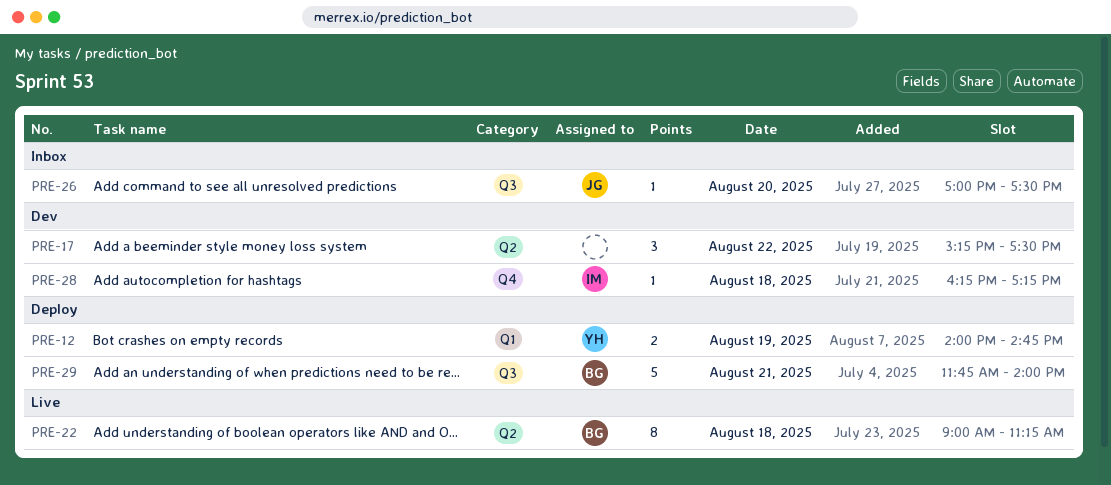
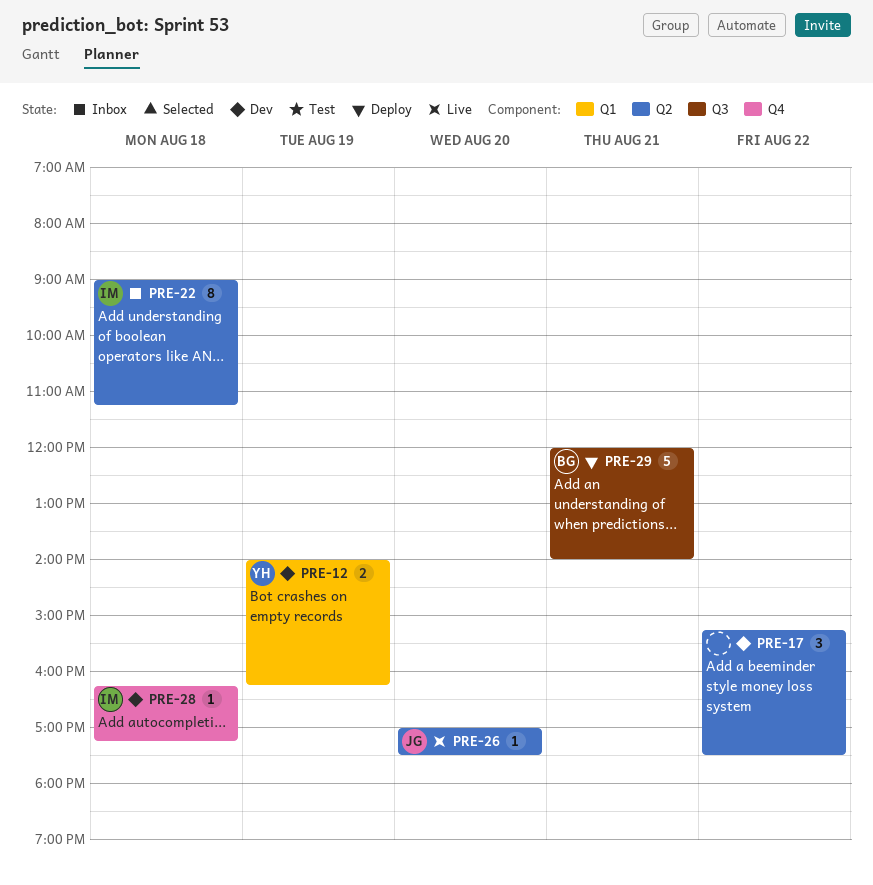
PRE-12, status: Deploy -> Dev
PRE-12, ends: 14:45 -> 16:15
PRE-22, status: Live -> Inbox
PRE-22, owner: BG -> IM
PRE-26, status: Inbox -> Live
PRE-26, label: Q3 -> Q2
PRE-29, begins: 11:45 -> 12:00

